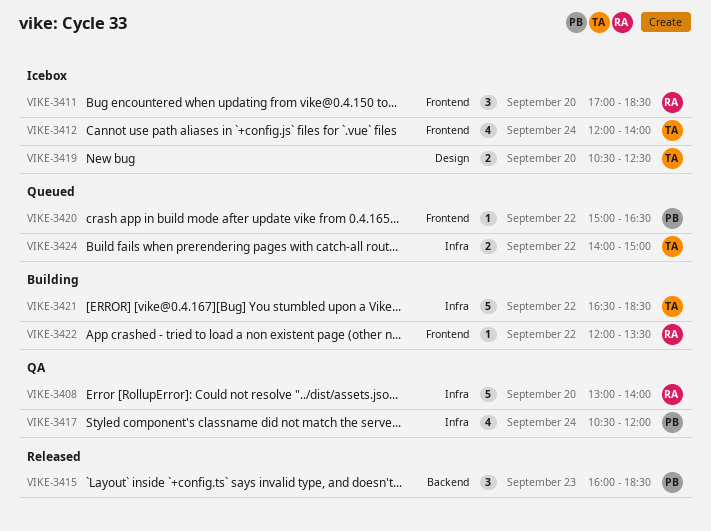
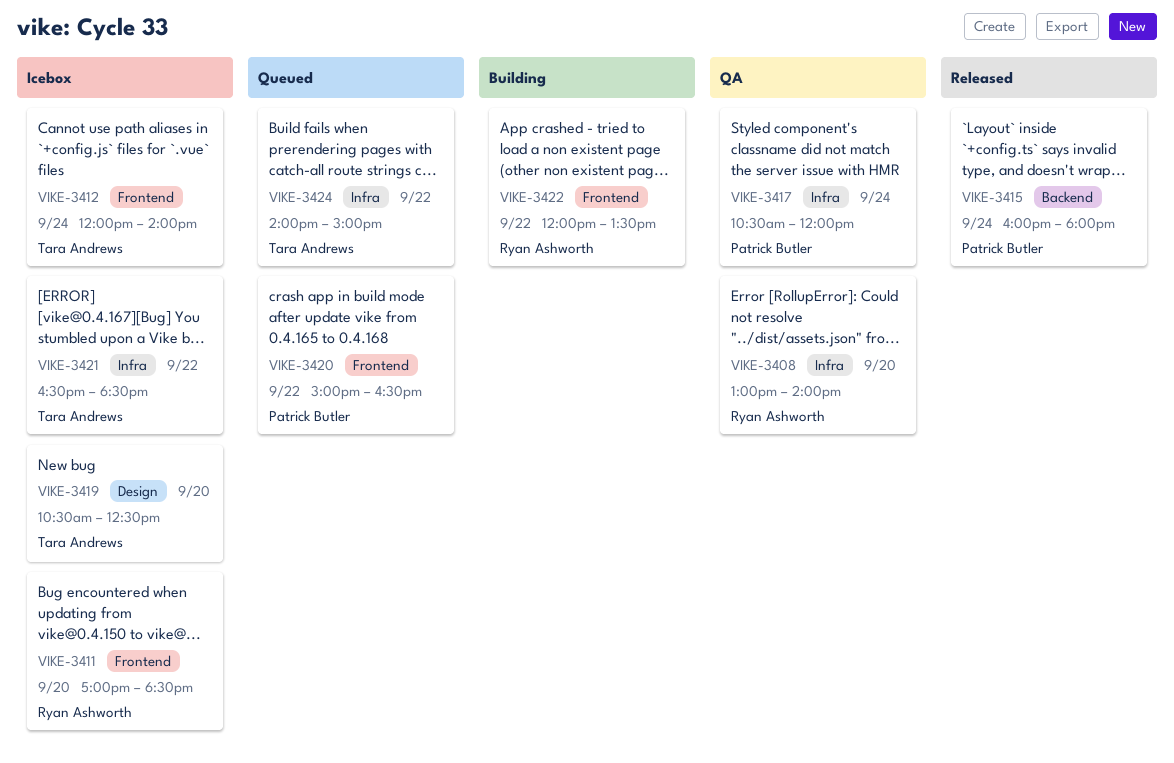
VIKE-3415, day: Sep 23 -> Sep 24
VIKE-3415, ends: 18:30 -> 18:00
VIKE-3421, status: Building -> Icebox

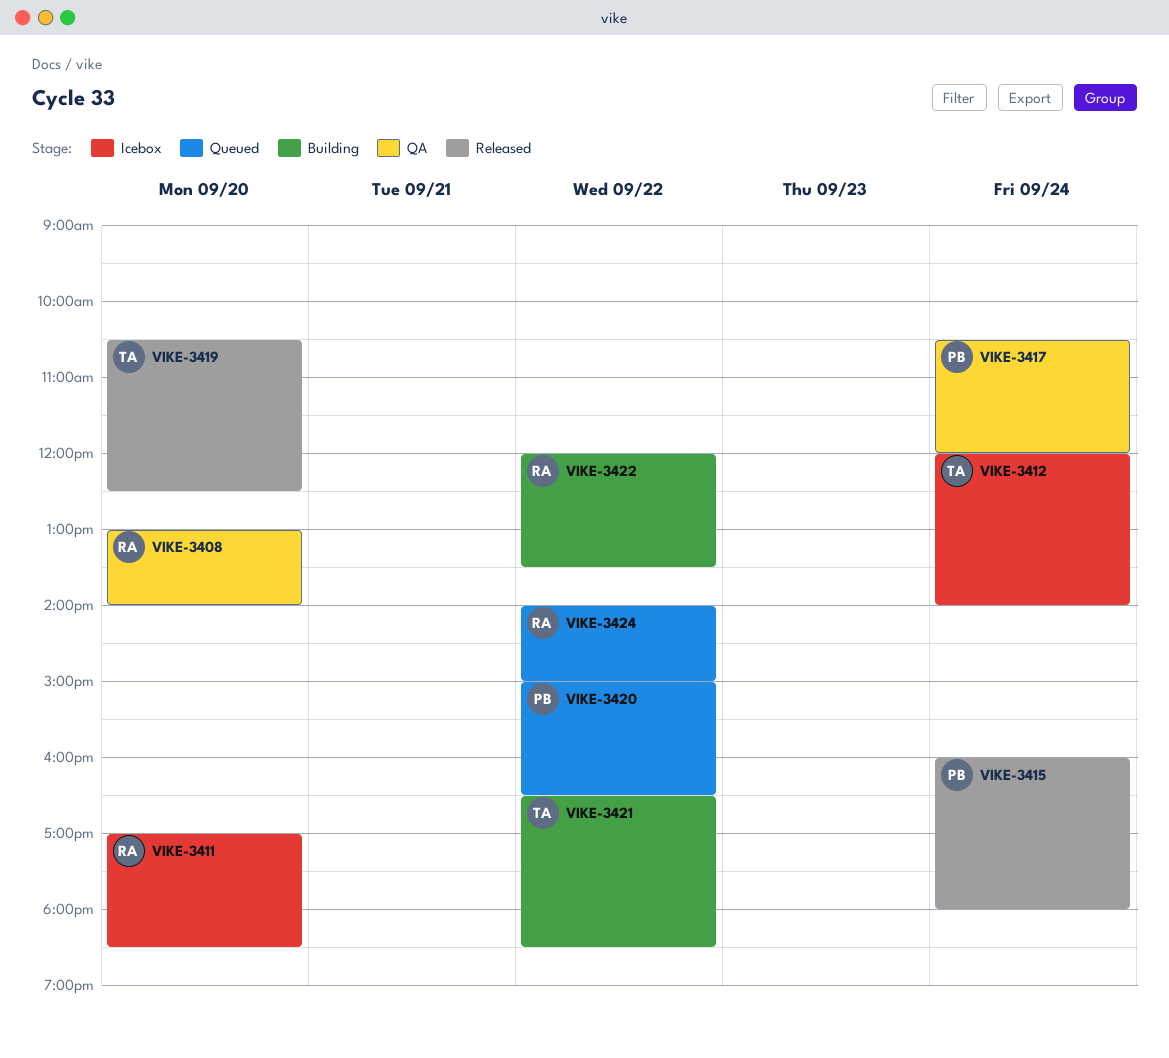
VIKE-3419, status: Icebox -> Released
VIKE-3421, status: Icebox -> Building
VIKE-3424, owner: Tara Andrews -> Ryan Ashworth

